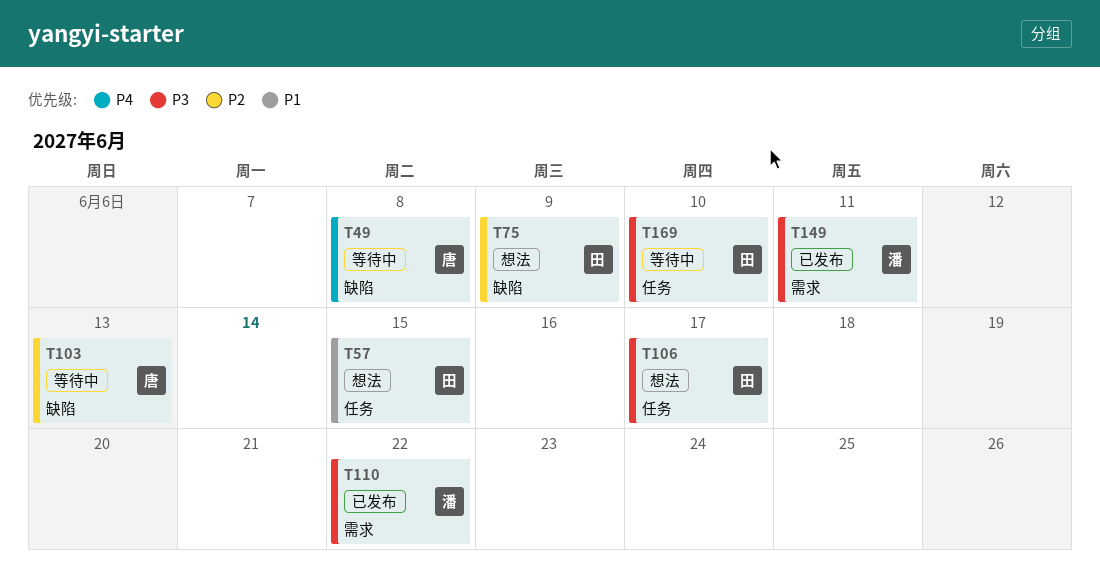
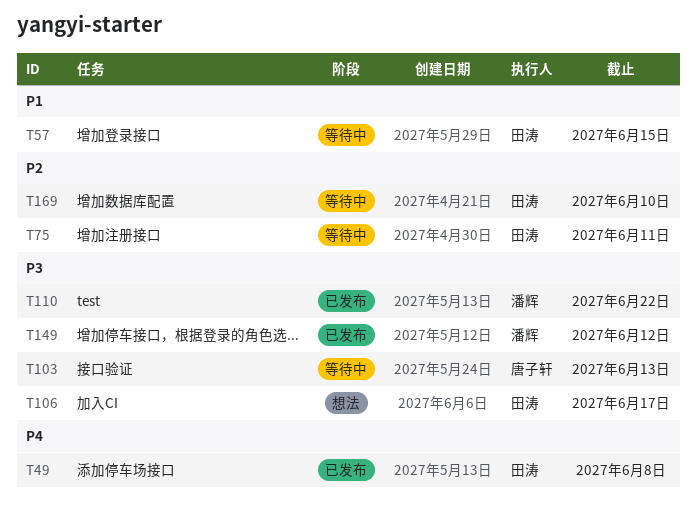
T49, status: 等待中 -> 已发布
T49, owner: 唐子轩 -> 田涛
T57, status: 想法 -> 等待中
T75, status: 想法 -> 等待中
T75, due: Jun 9 -> Jun 11
T103, priority: P2 -> P3
T149, due: Jun 11 -> Jun 12
T169, priority: P3 -> P2

